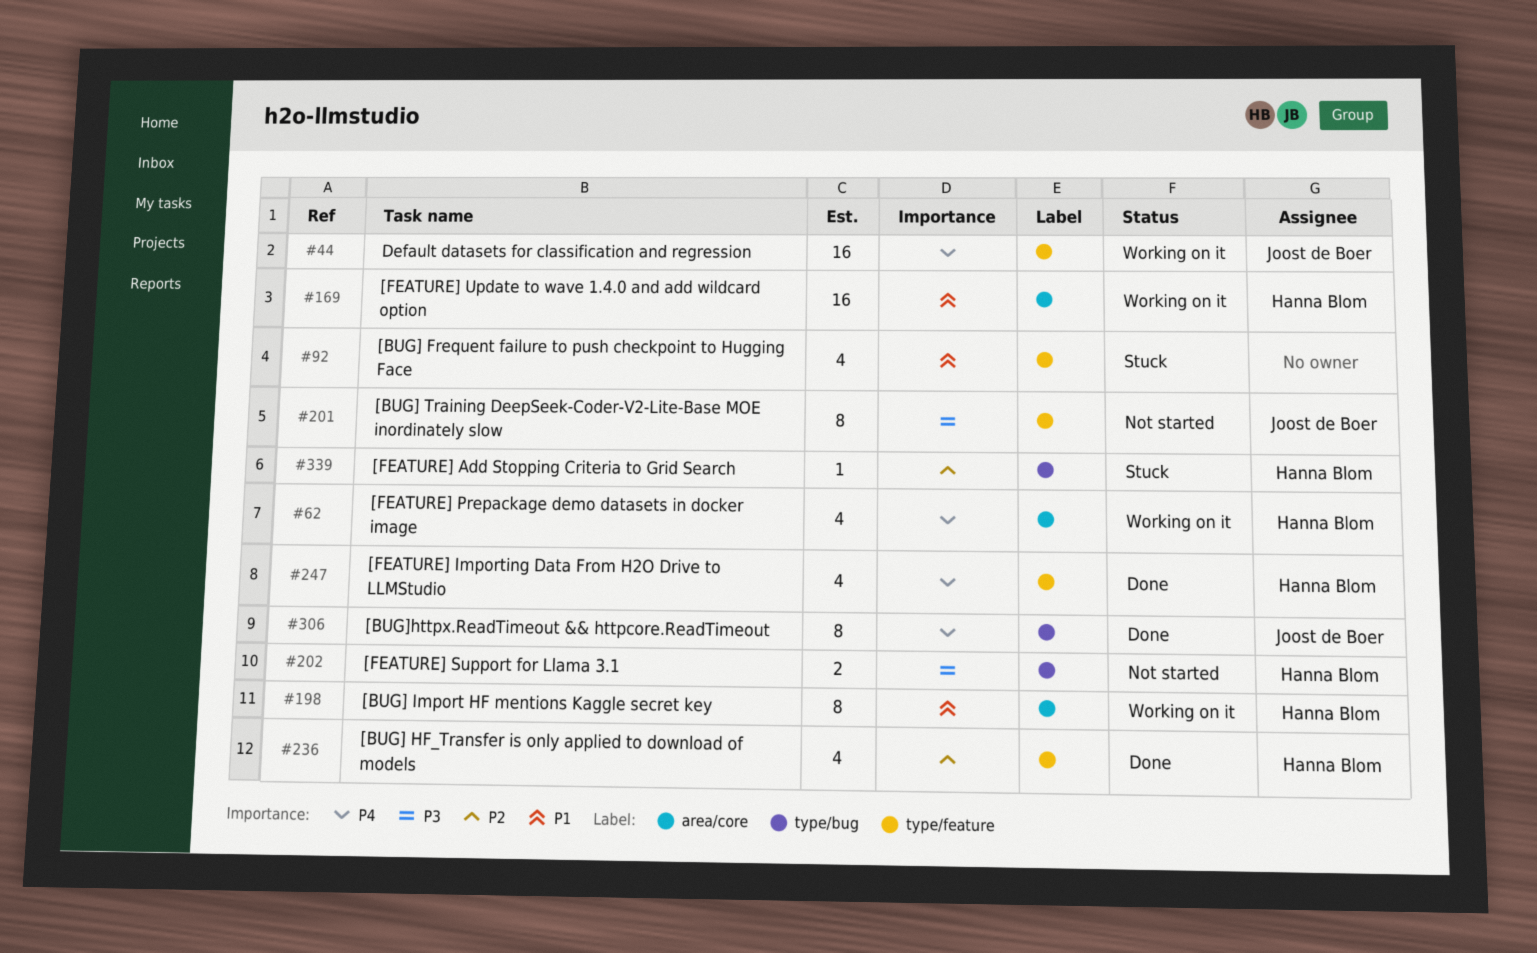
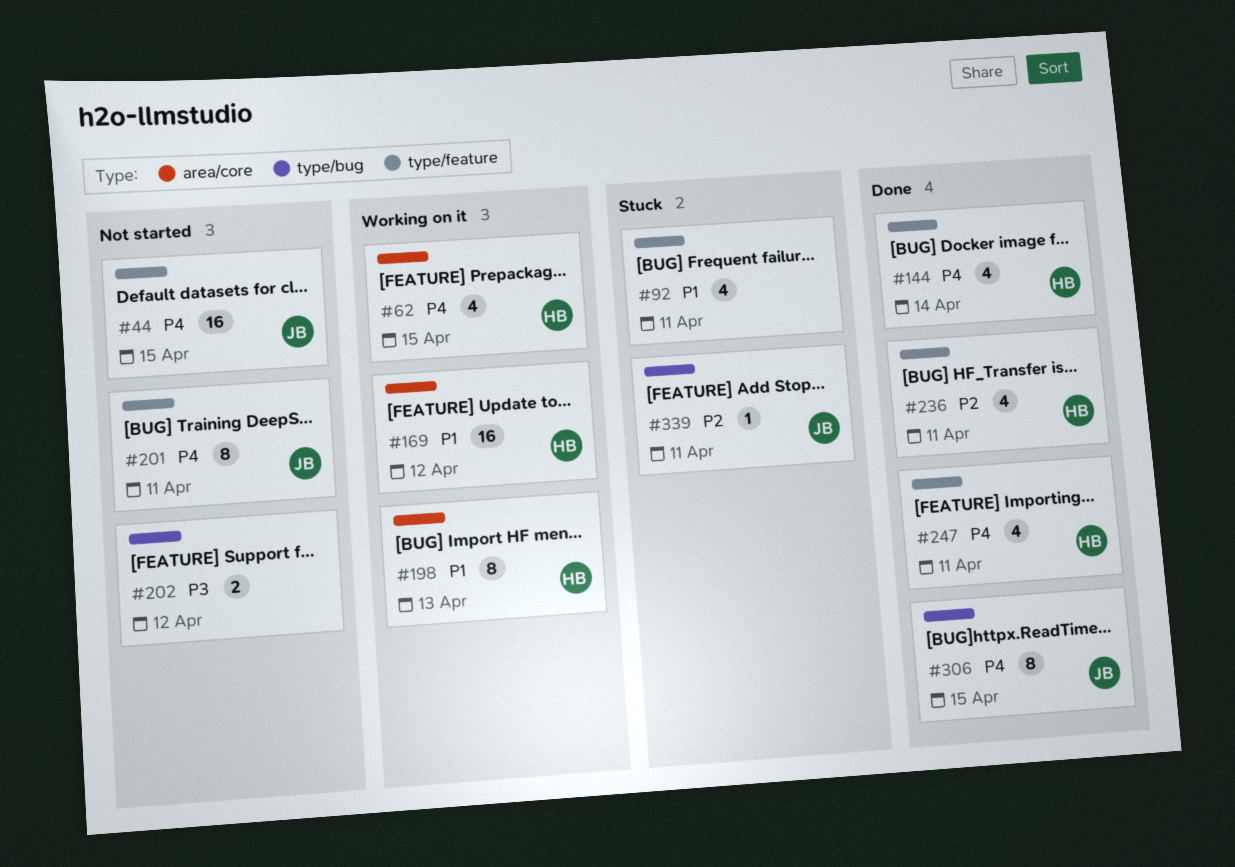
#44, status: Working on it -> Not started
#144: none -> present
#201, priority: P3 -> P4
#202, owner: Hanna Blom -> none
#339, owner: Hanna Blom -> Joost de Boer

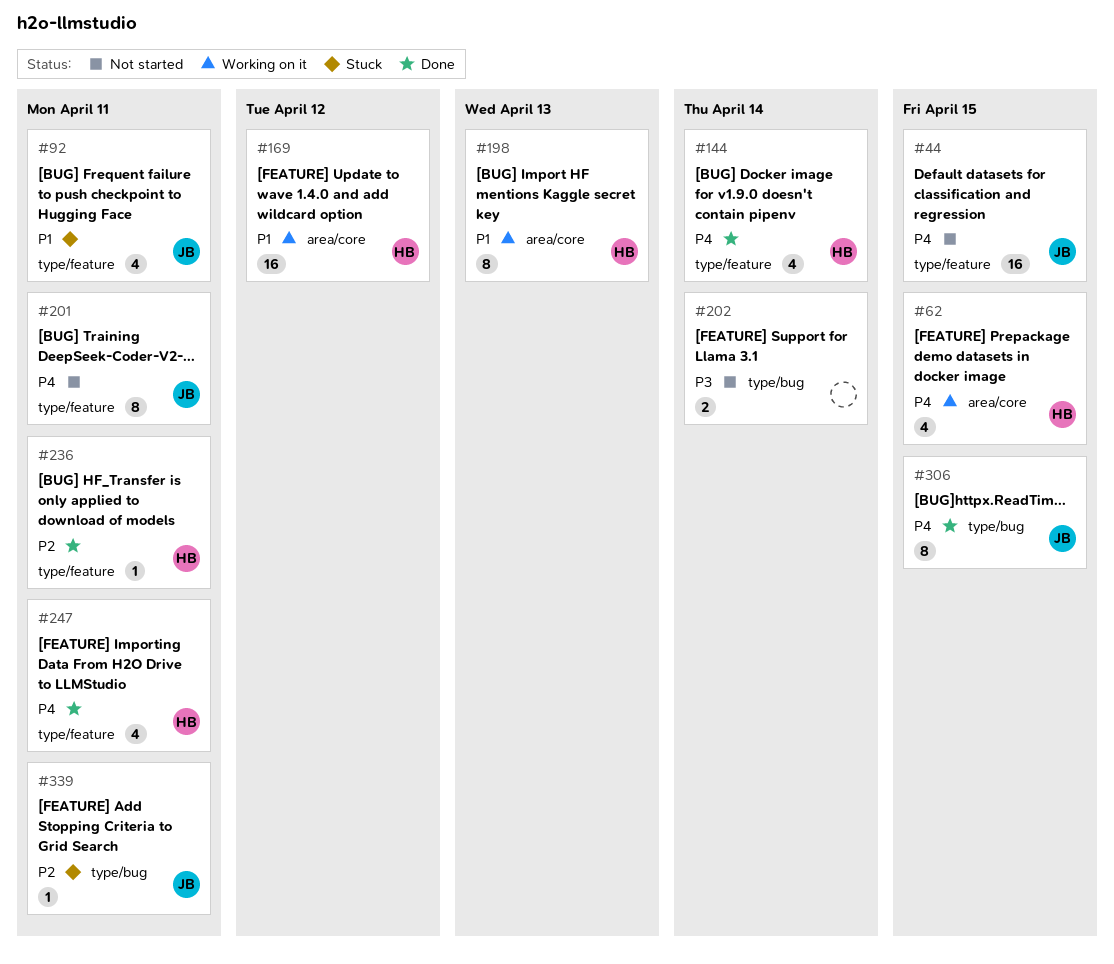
#92, owner: none -> JB
#202, due: Apr 12 -> Apr 14
#236, estimate: 4 -> 1

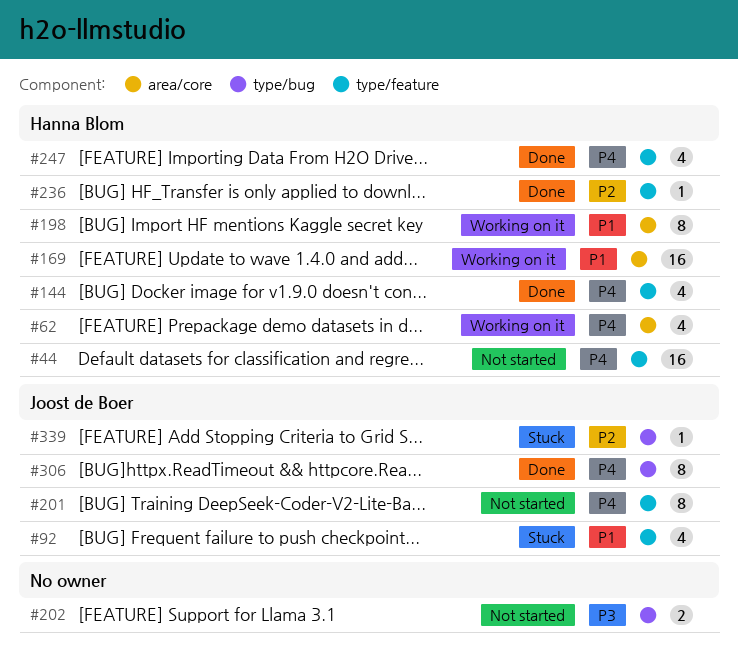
#44, owner: Joost de Boer -> Hanna Blom

